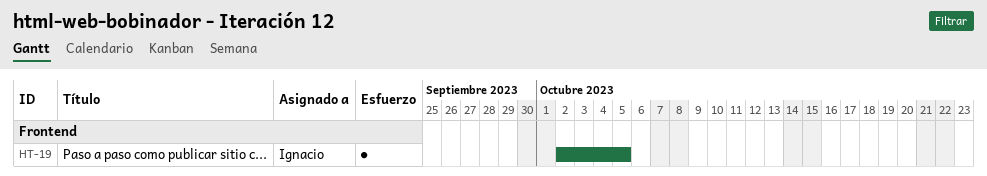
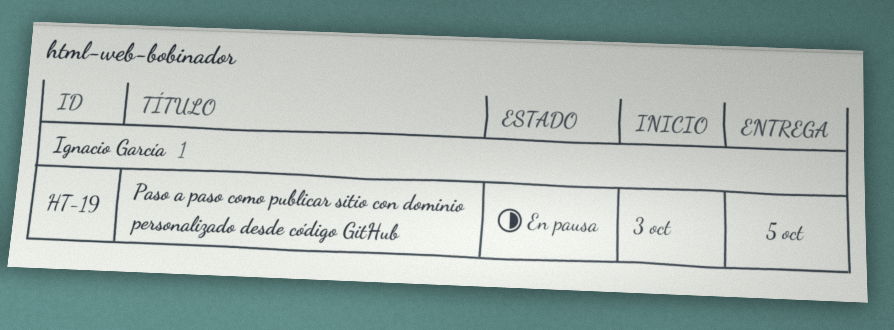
HT-19, start: Oct 2 -> Oct 3

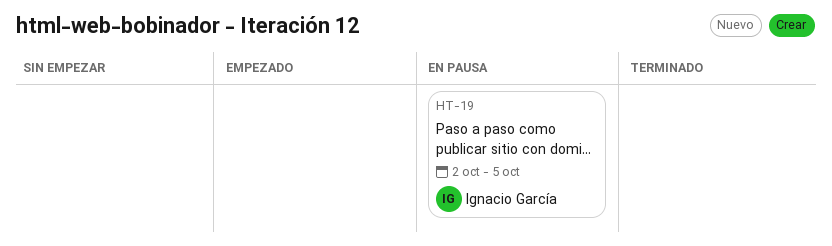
HT-19, start: Oct 3 -> Oct 2

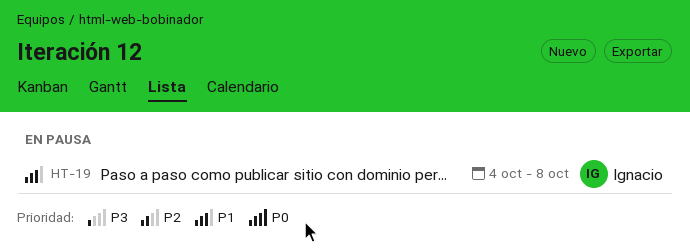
HT-19, start: Oct 2 -> Oct 4
HT-19, due: Oct 5 -> Oct 8

